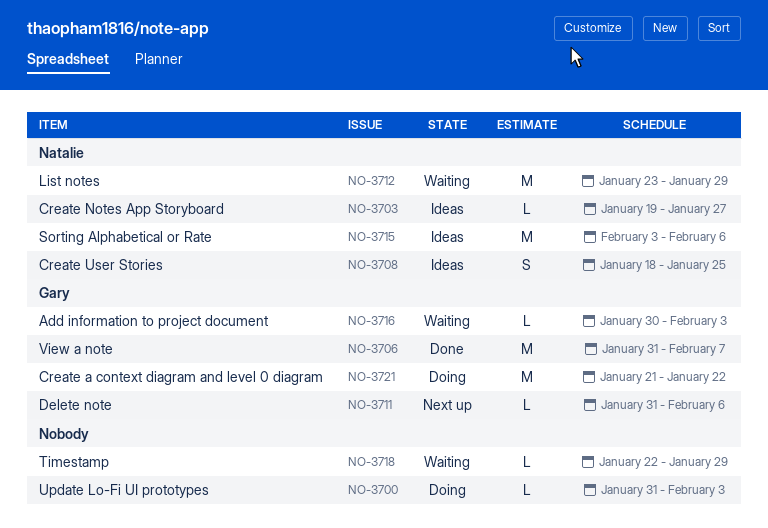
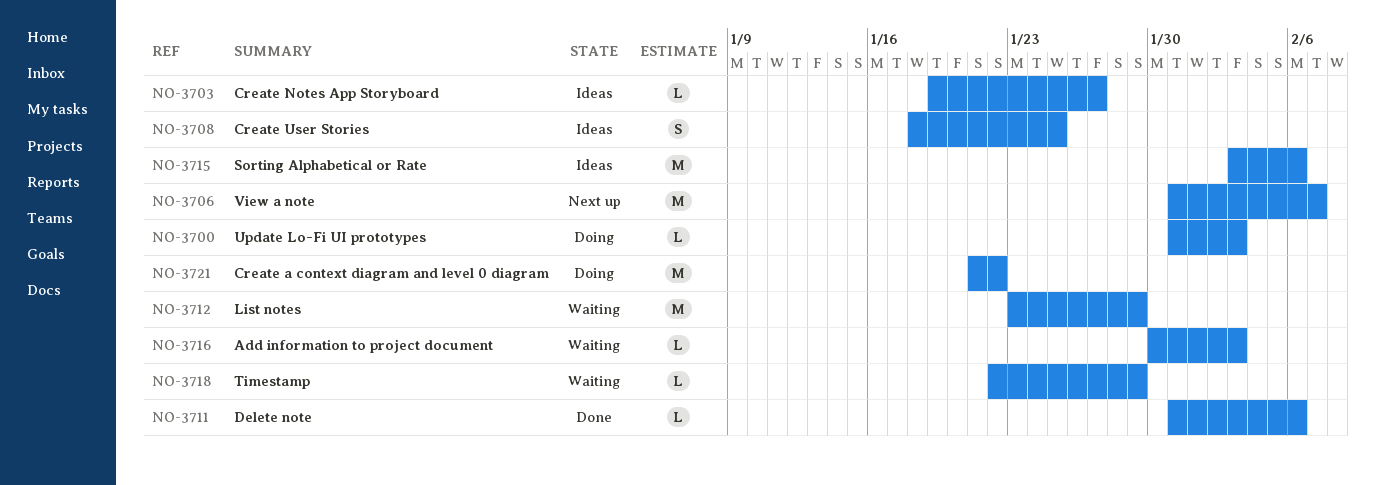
NO-3706, status: Done -> Next up
NO-3711, status: Next up -> Done

